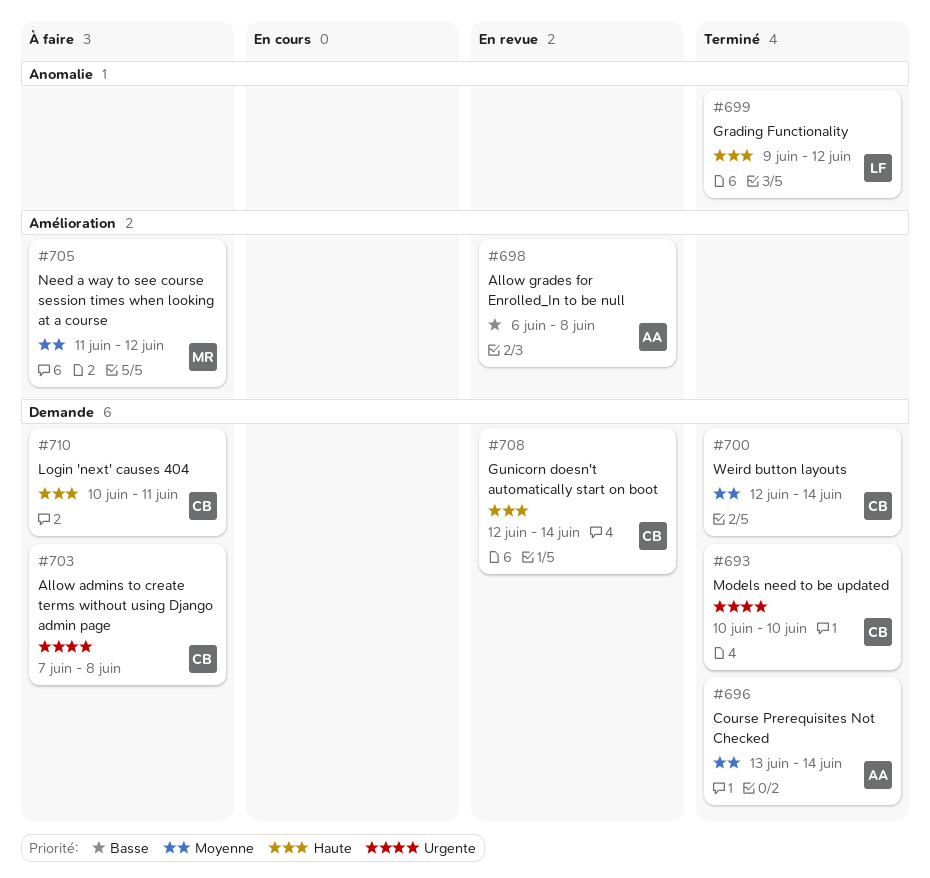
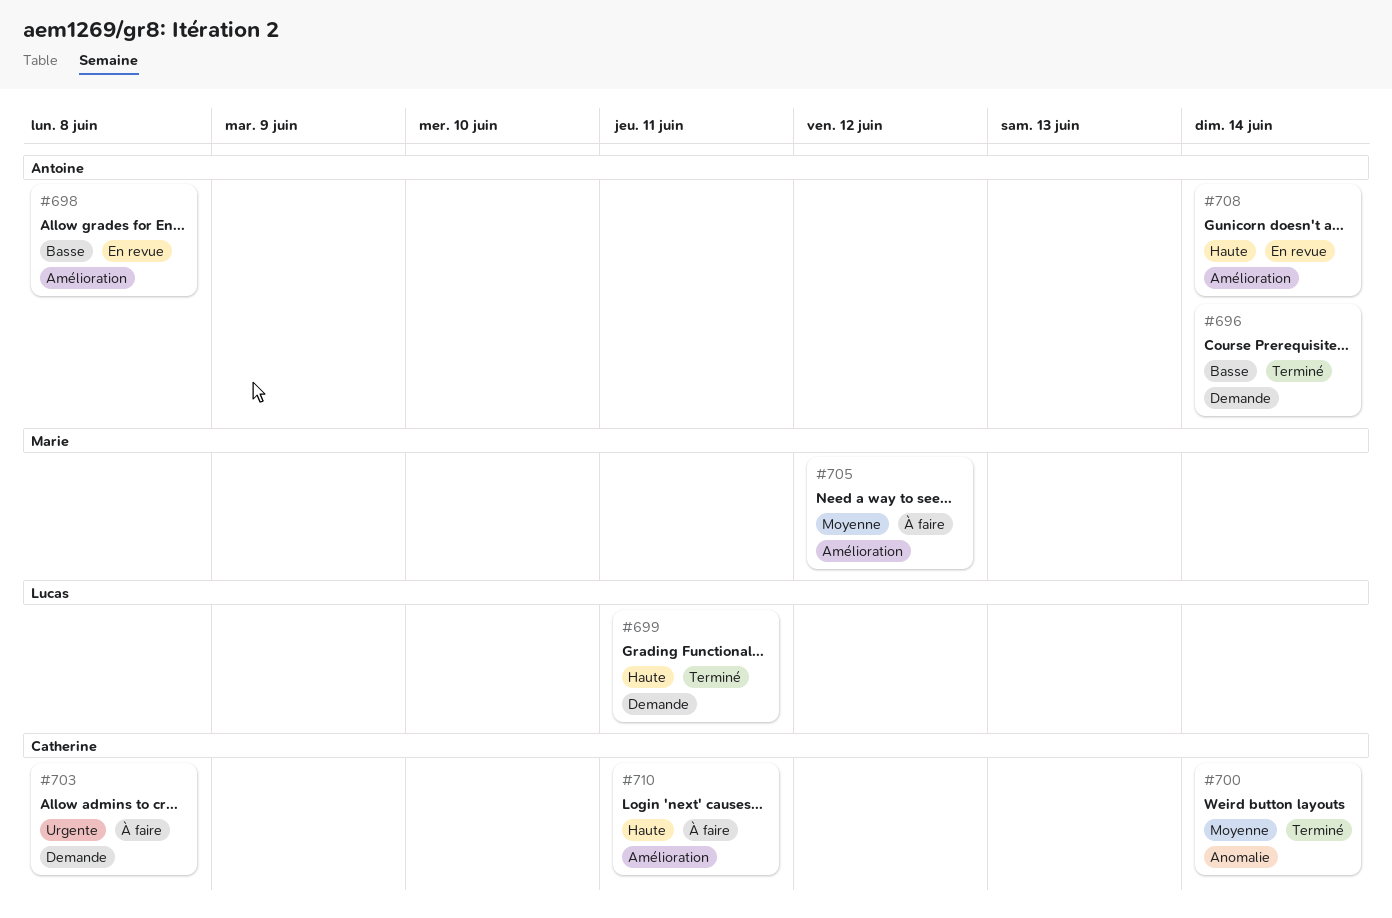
#693: present -> none
#696, priority: Moyenne -> Basse
#699, label: Anomalie -> Demande
#699, due: Jun 12 -> Jun 11
#700, label: Demande -> Anomalie
#708, owner: Catherine -> Antoine
#708, label: Demande -> Amélioration
#710, label: Demande -> Amélioration

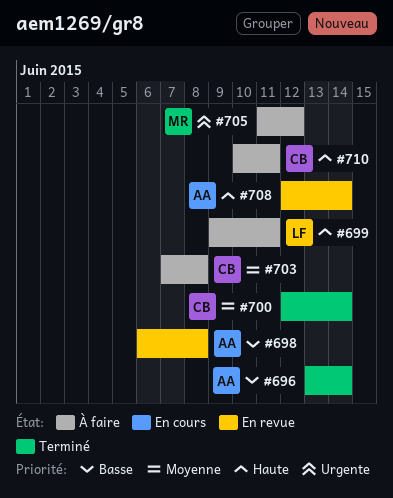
#699, status: Terminé -> À faire
#703, priority: Urgente -> Moyenne
#705, priority: Moyenne -> Urgente

